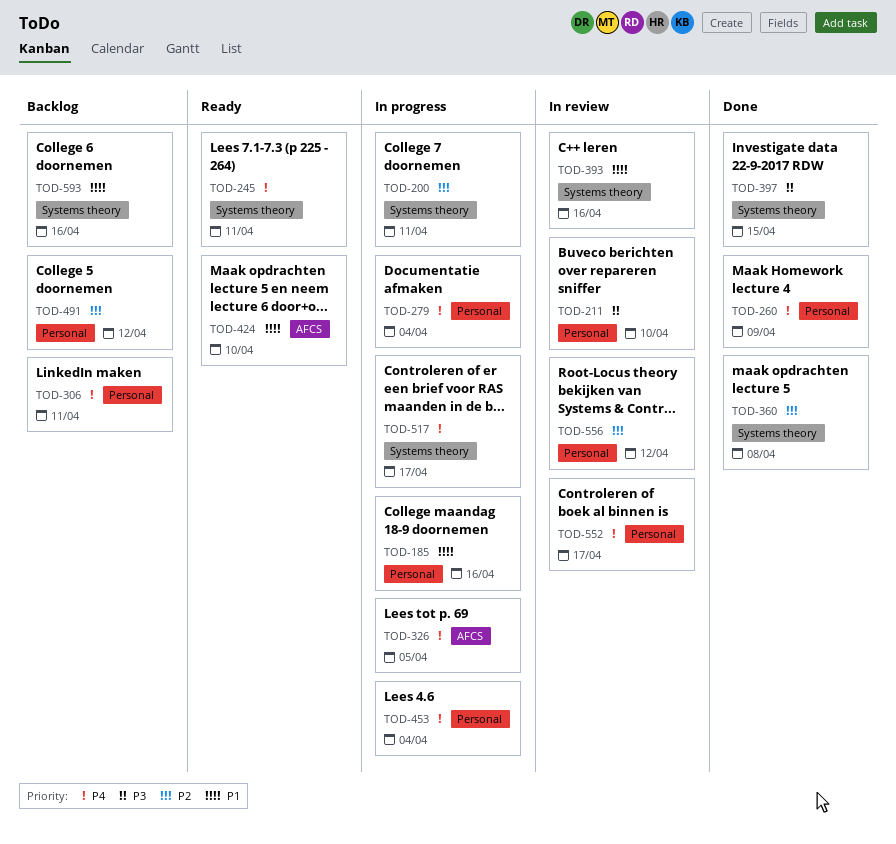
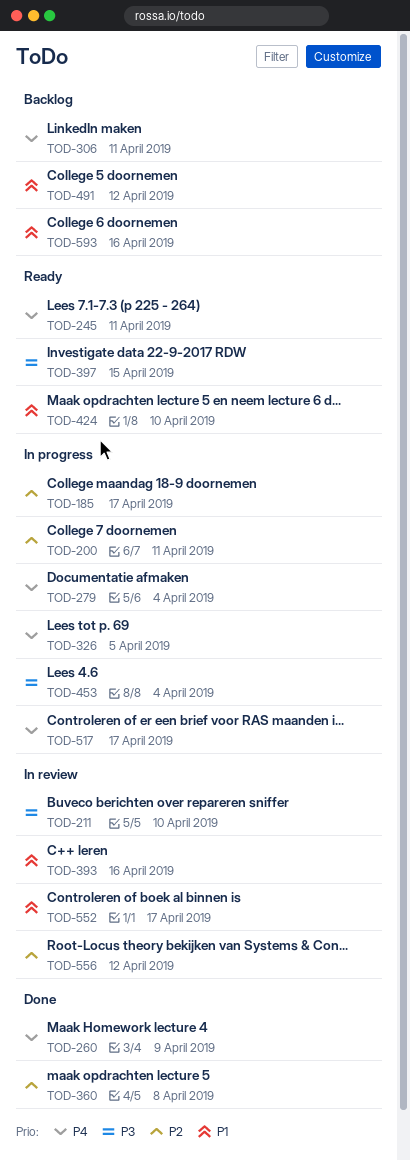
TOD-185, priority: P1 -> P2
TOD-185, due: Apr 16 -> Apr 17
TOD-397, status: Done -> Ready
TOD-453, priority: P4 -> P3
TOD-491, priority: P2 -> P1
TOD-552, priority: P4 -> P1

